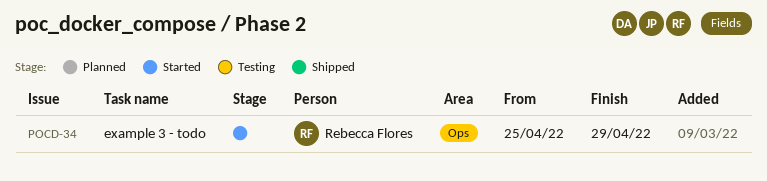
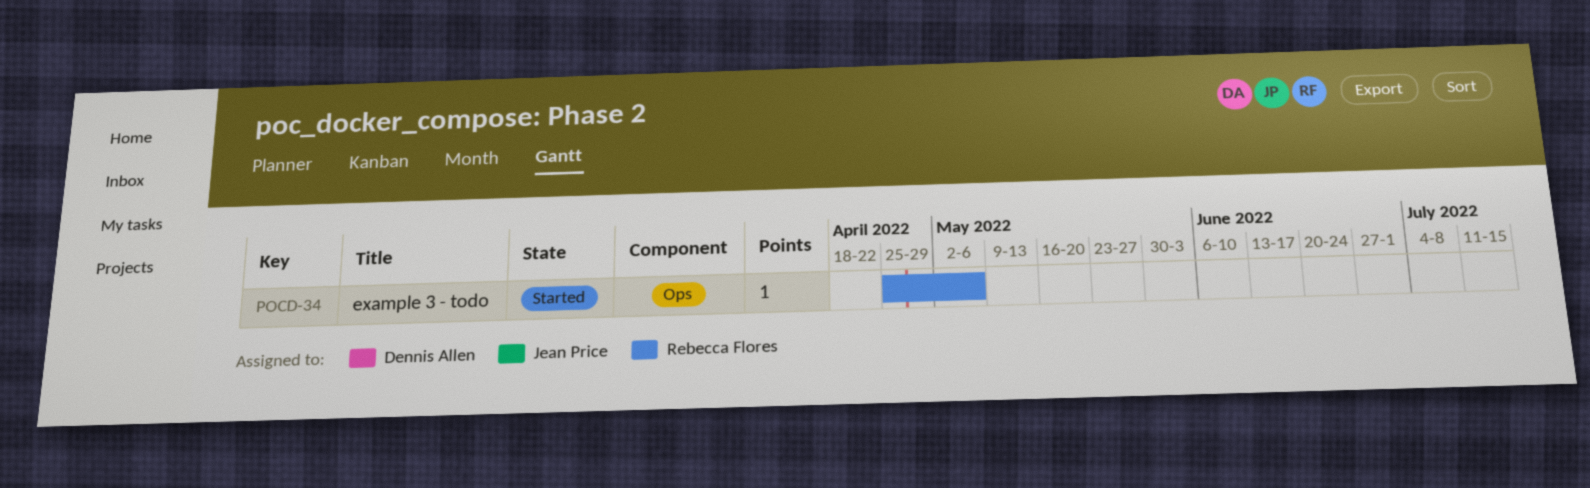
POCD-34, due: Apr 29 -> May 6

